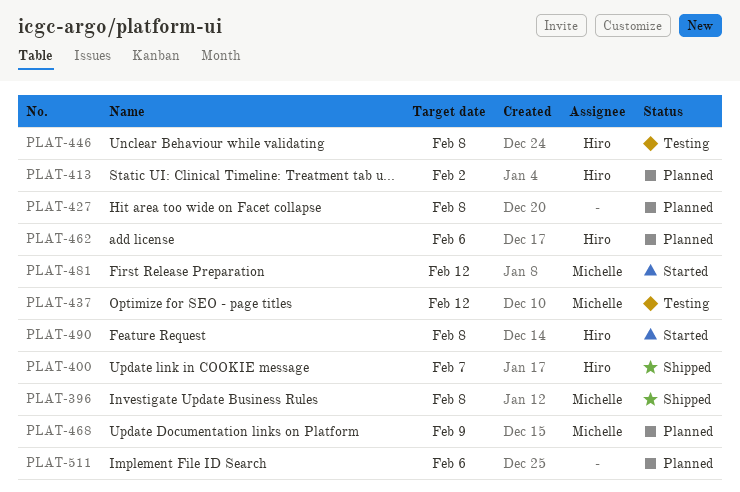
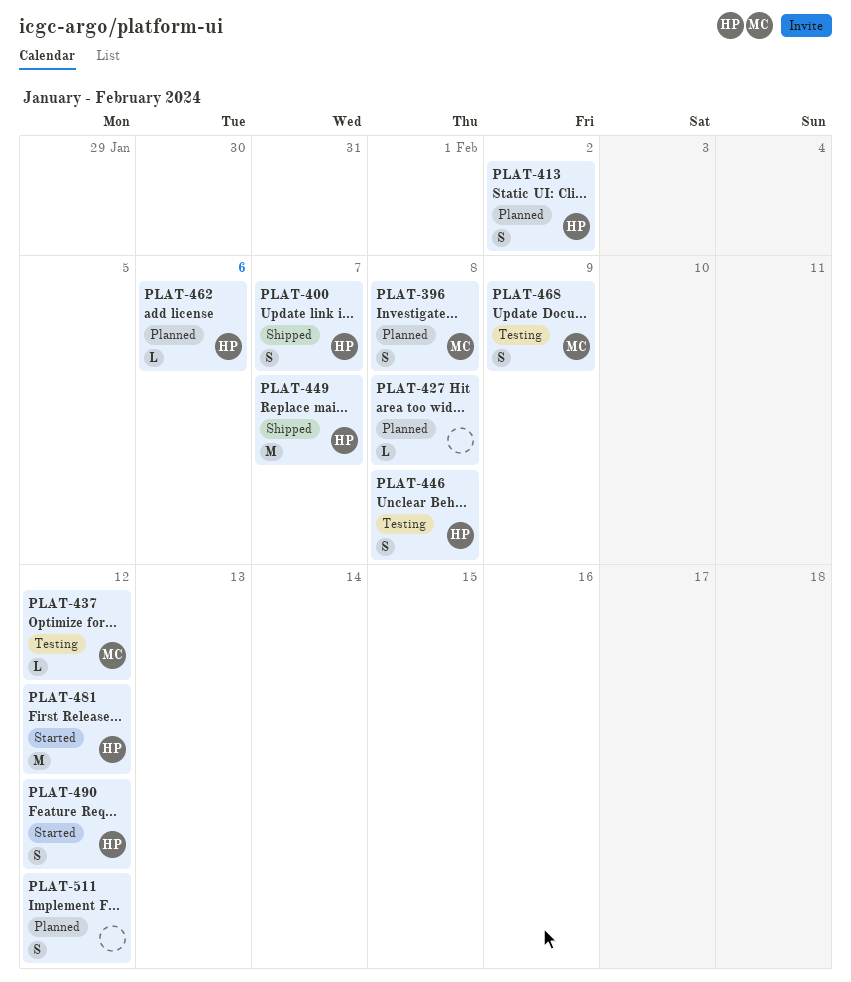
PLAT-396, status: Shipped -> Planned
PLAT-449: none -> present
PLAT-468, status: Planned -> Testing
PLAT-481, owner: Michelle -> Hiro
PLAT-490, due: Feb 8 -> Feb 12
PLAT-511, due: Feb 6 -> Feb 12

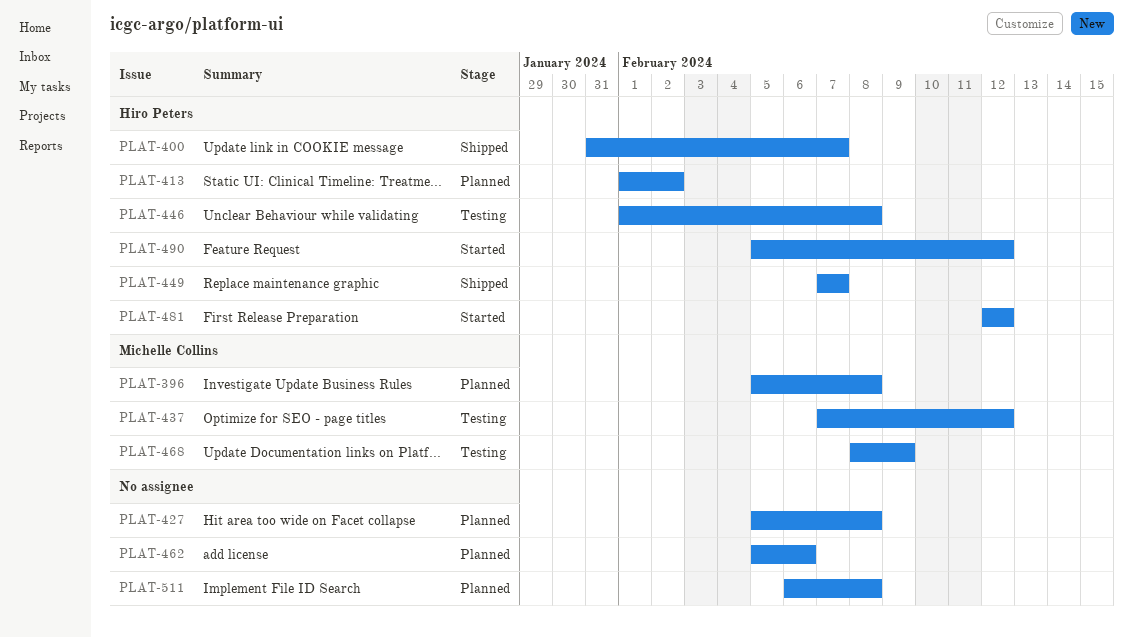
PLAT-462, owner: Hiro Peters -> none
PLAT-511, due: Feb 12 -> Feb 8

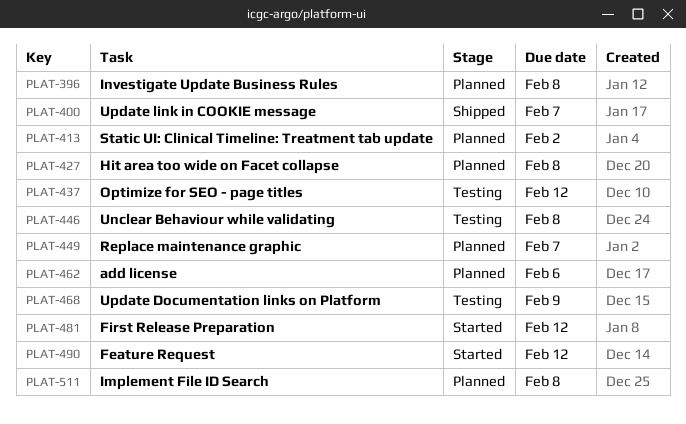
PLAT-449, status: Shipped -> Planned

